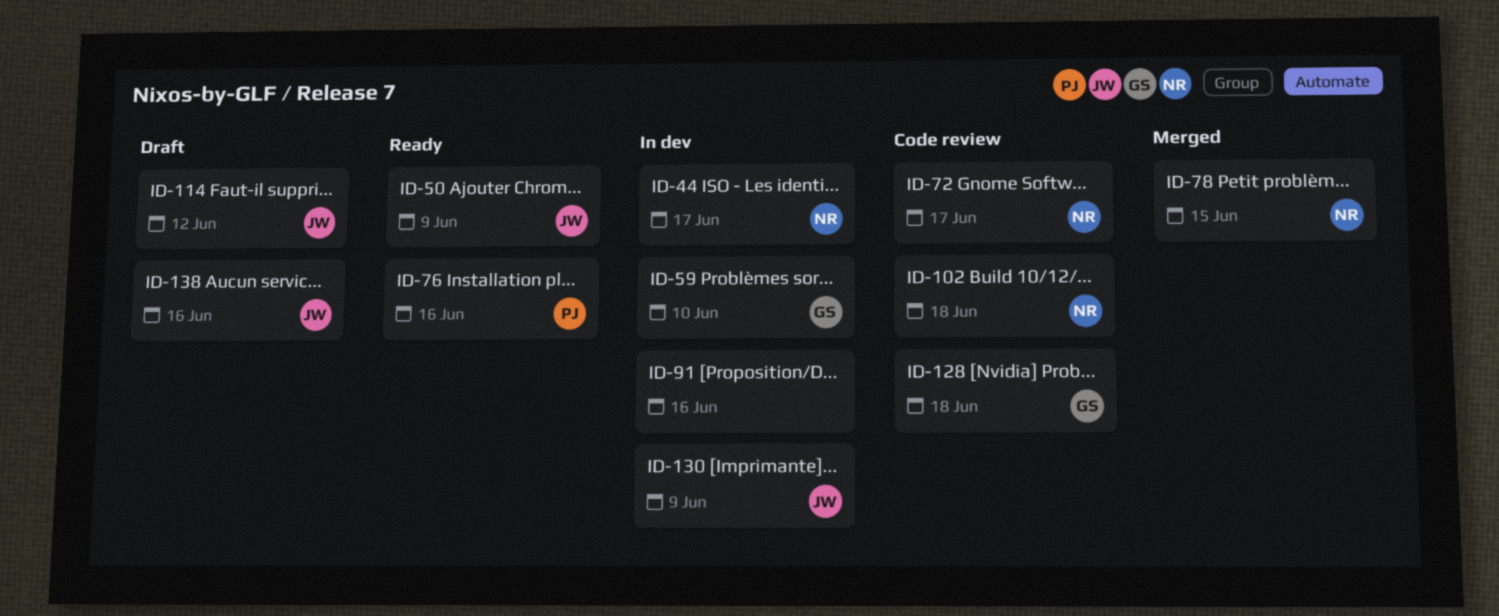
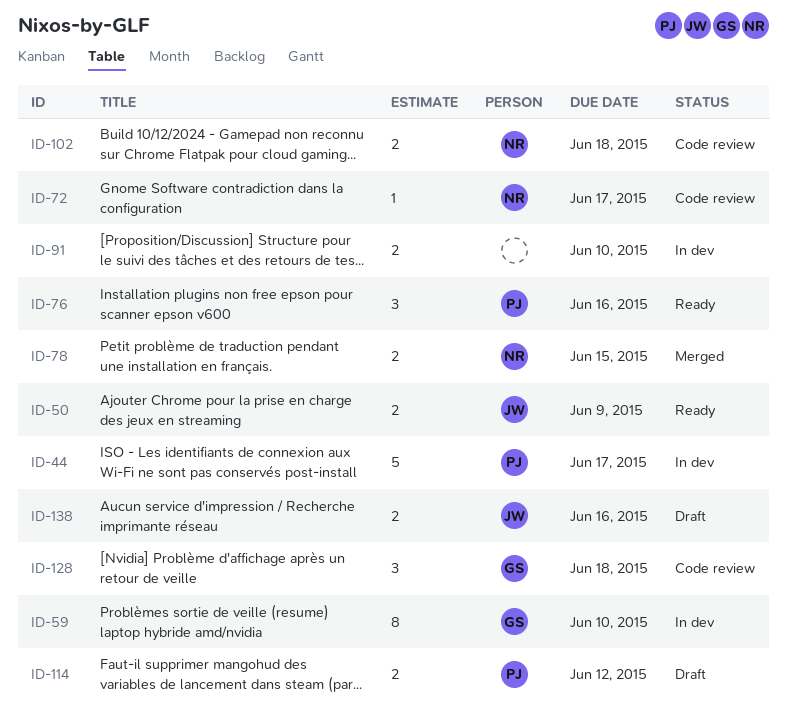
ID-44, owner: NR -> PJ
ID-91, due: Jun 16 -> Jun 10
ID-114, owner: JW -> PJ
ID-130: present -> none

